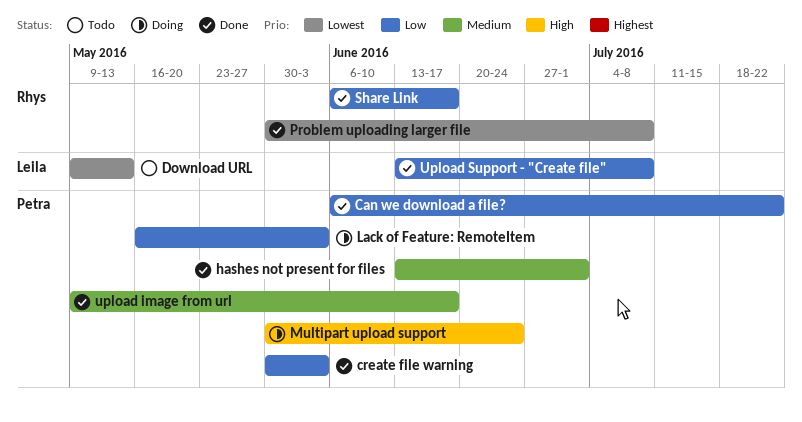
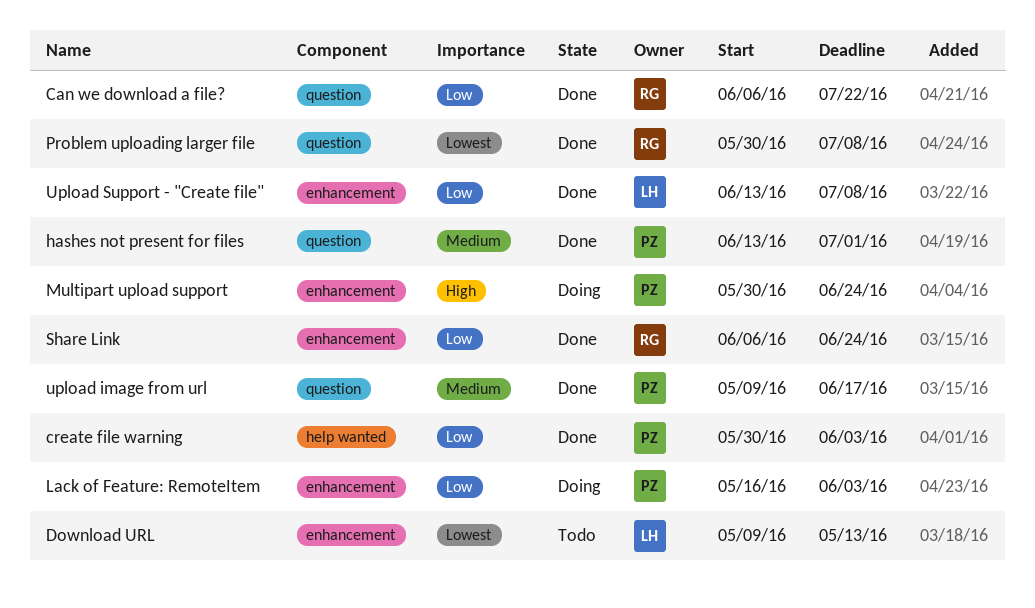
Can we download a file?, owner: Petra -> Rhys
Share Link, due: Jun 17 -> Jun 24

